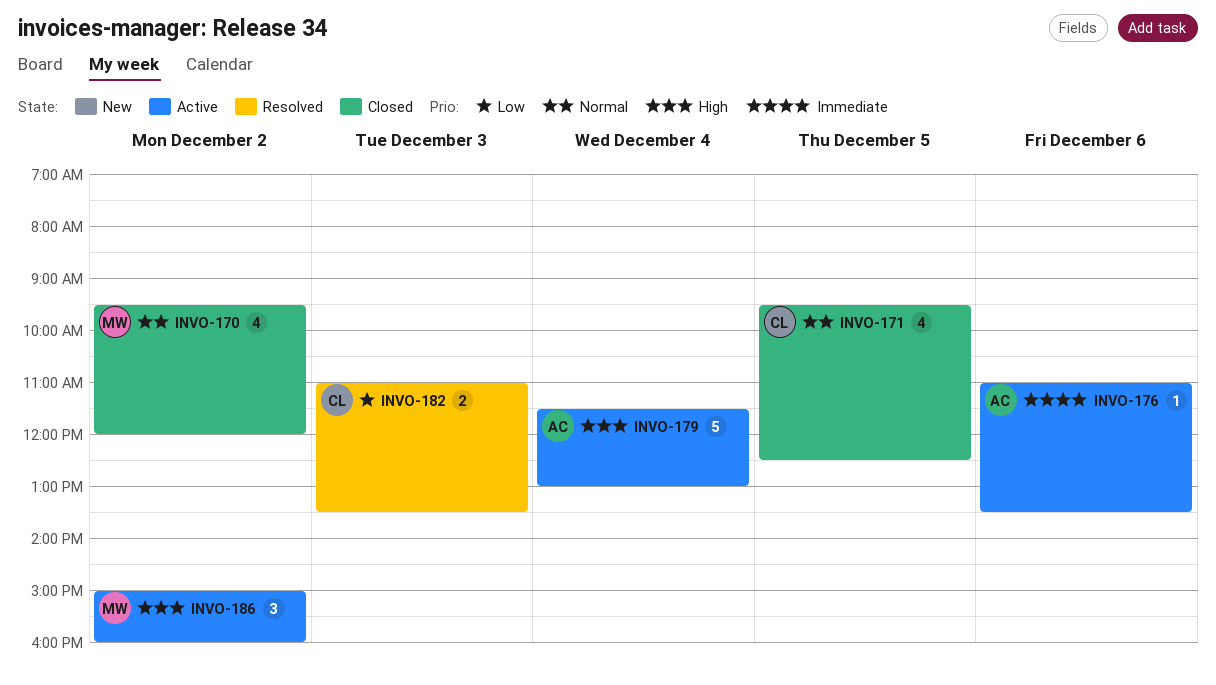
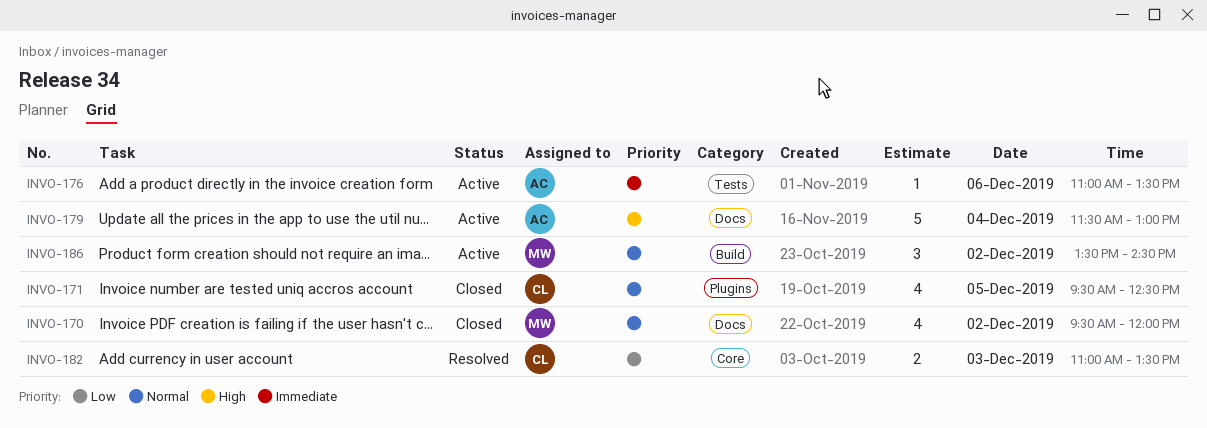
INVO-186, priority: High -> Normal
INVO-186, begins: 15:00 -> 13:30
INVO-186, ends: 16:00 -> 14:30

